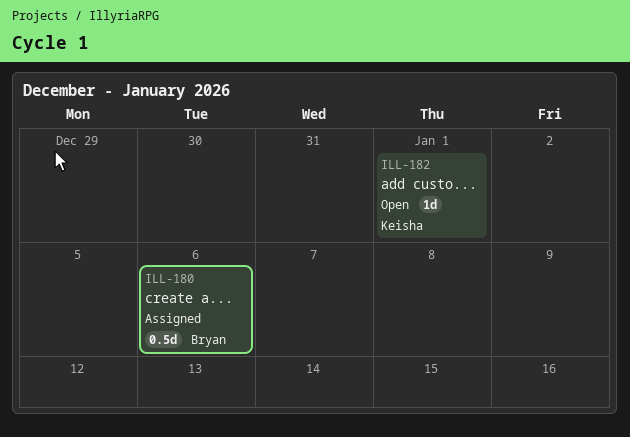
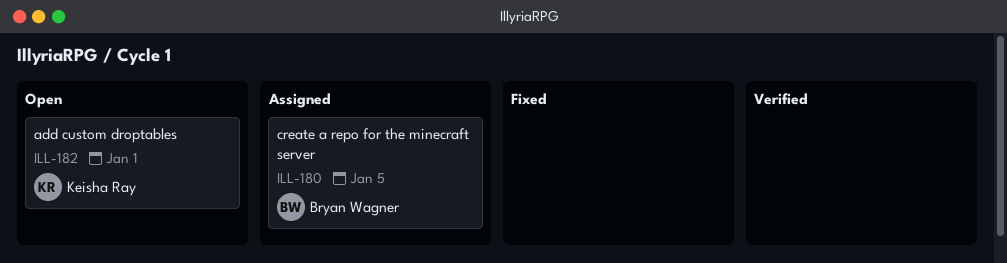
ILL-180, due: Jan 6 -> Jan 5

